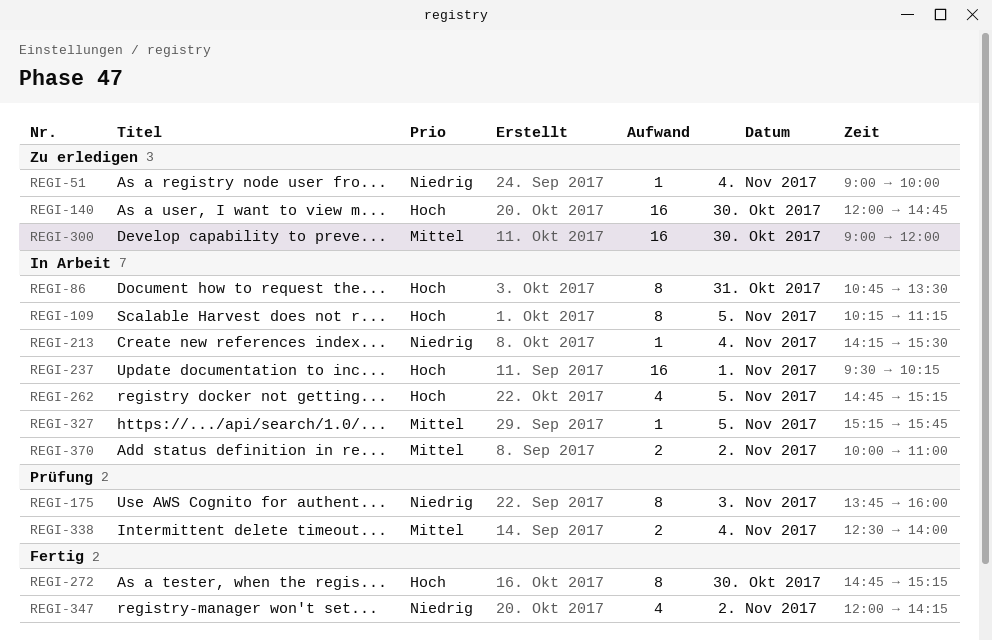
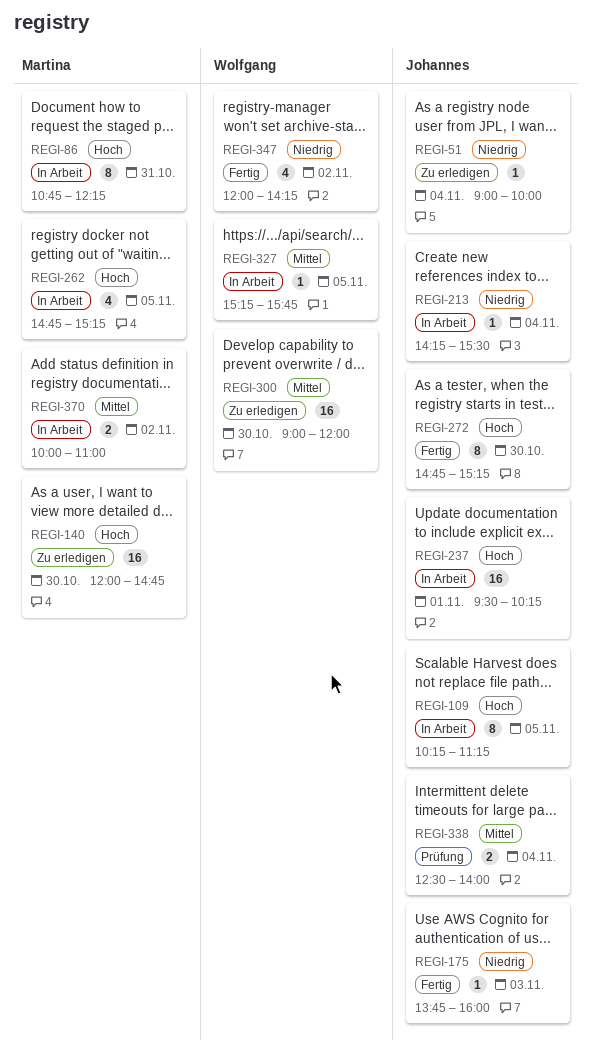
REGI-86, ends: 13:30 -> 12:15
REGI-175, status: Prüfung -> Fertig
REGI-175, estimate: 8 -> 1

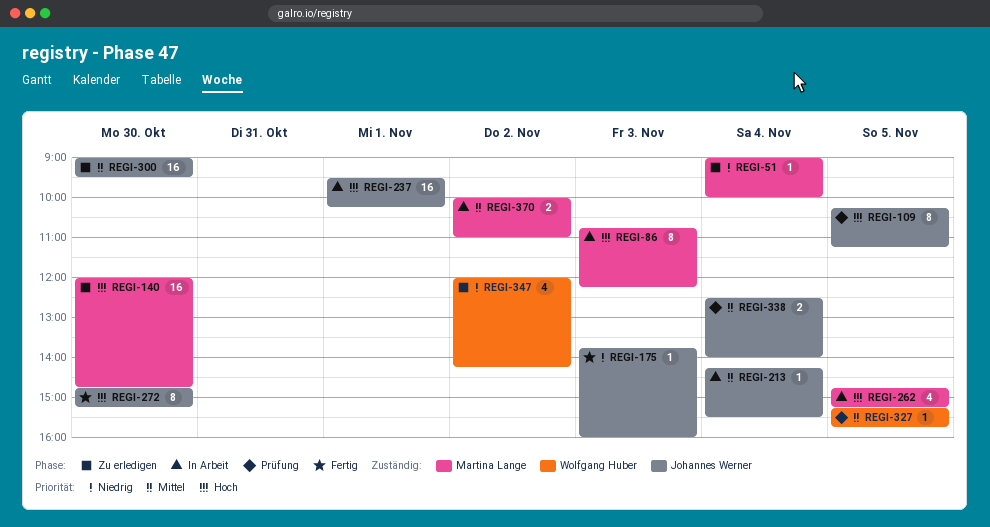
REGI-51, owner: Johannes Werner -> Martina Lange
REGI-86, day: Oct 31 -> Nov 3
REGI-109, status: In Arbeit -> Prüfung
REGI-213, priority: Niedrig -> Mittel
REGI-300, owner: Wolfgang Huber -> Johannes Werner
REGI-300, ends: 12:00 -> 09:30
REGI-327, status: In Arbeit -> Prüfung
REGI-347, status: Fertig -> Zu erledigen

